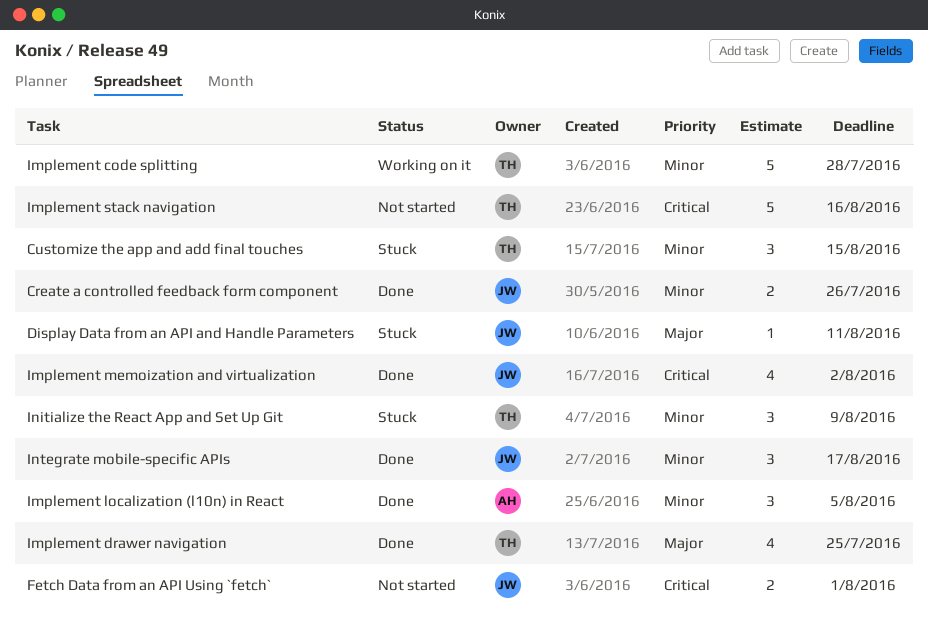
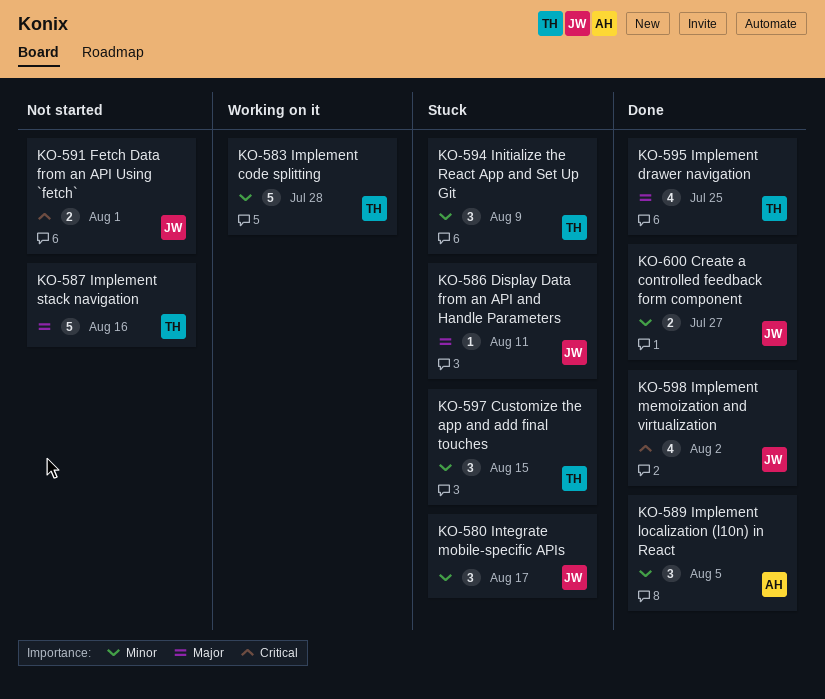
Create a controlled feedback form component, due: Jul 26 -> Jul 27
Implement stack navigation, priority: Critical -> Major
Integrate mobile-specific APIs, status: Done -> Stuck

